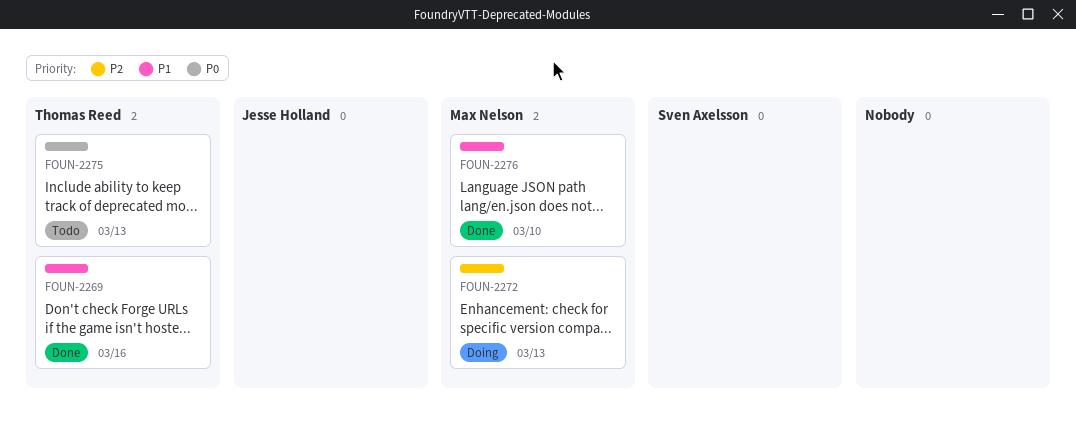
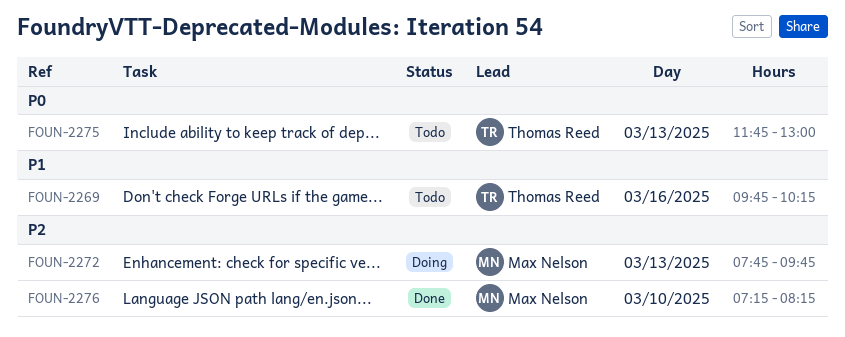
FOUN-2269, status: Done -> Todo
FOUN-2276, priority: P1 -> P2

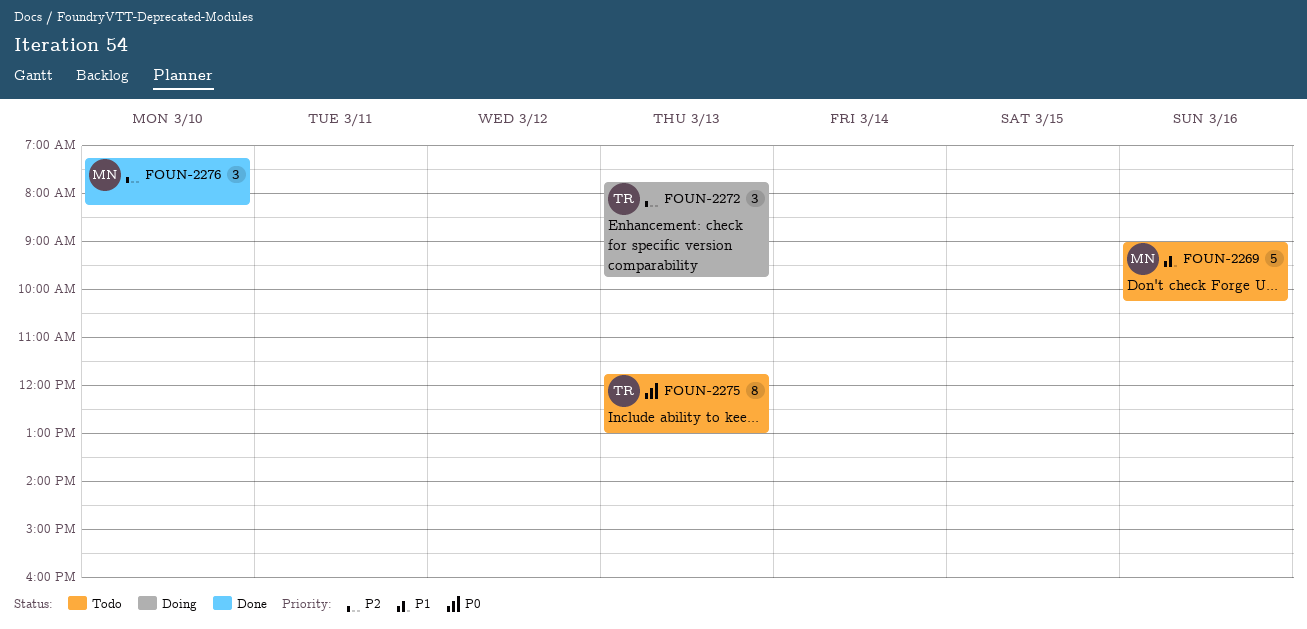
FOUN-2269, owner: Thomas Reed -> Max Nelson
FOUN-2269, begins: 09:45 -> 09:00
FOUN-2272, owner: Max Nelson -> Thomas Reed

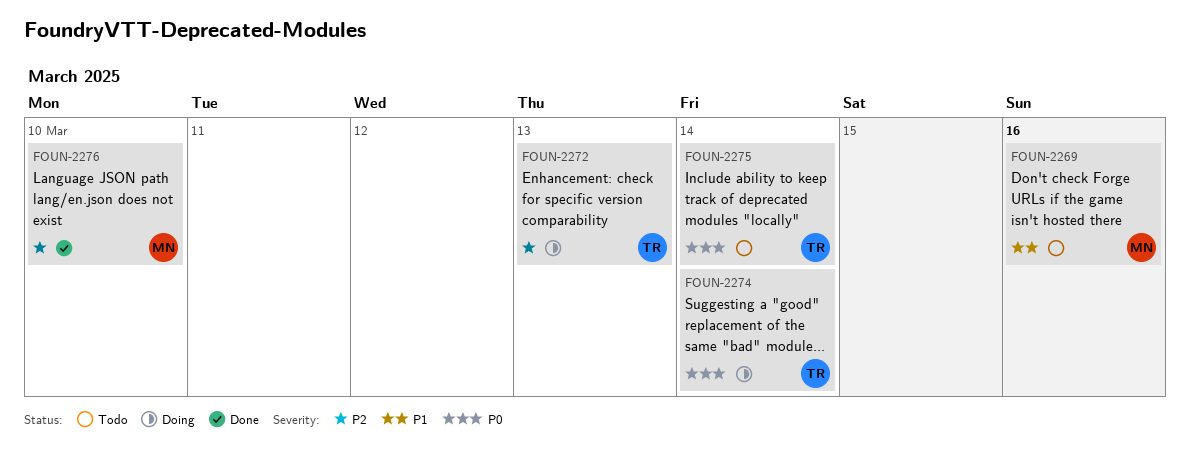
FOUN-2274: none -> present
FOUN-2275, day: Mar 13 -> Mar 14

